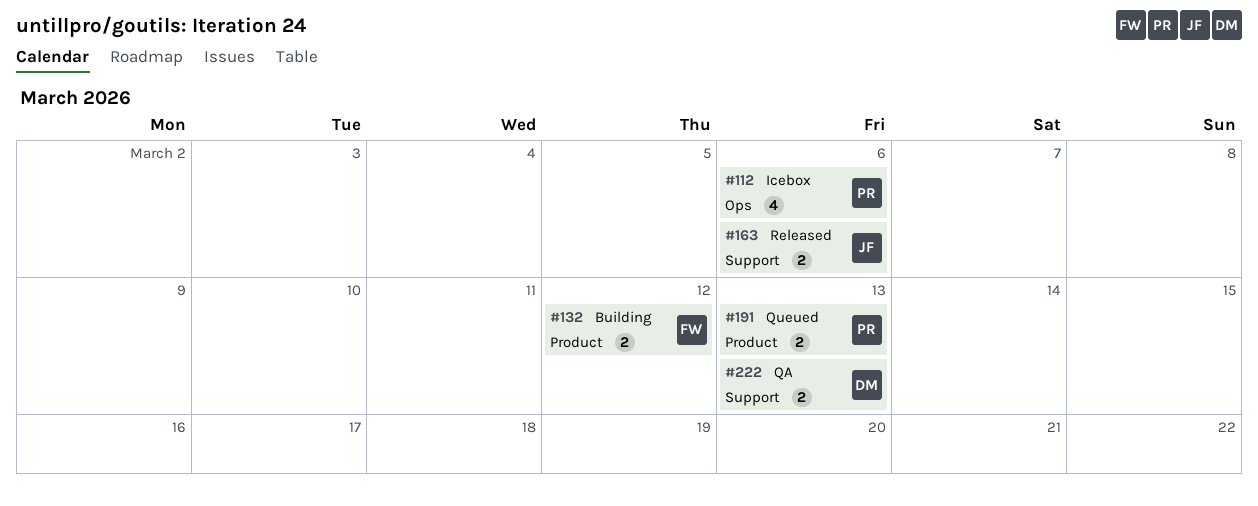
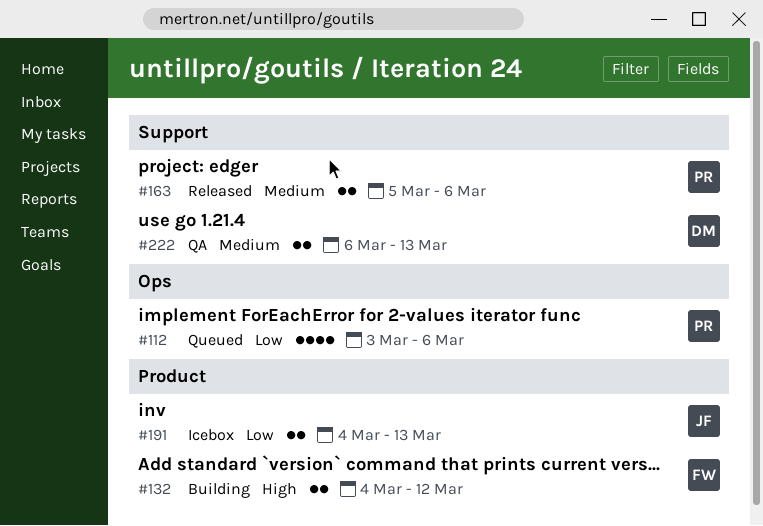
#112, status: Icebox -> Queued
#163, owner: JF -> PR
#191, status: Queued -> Icebox
#191, owner: PR -> JF

